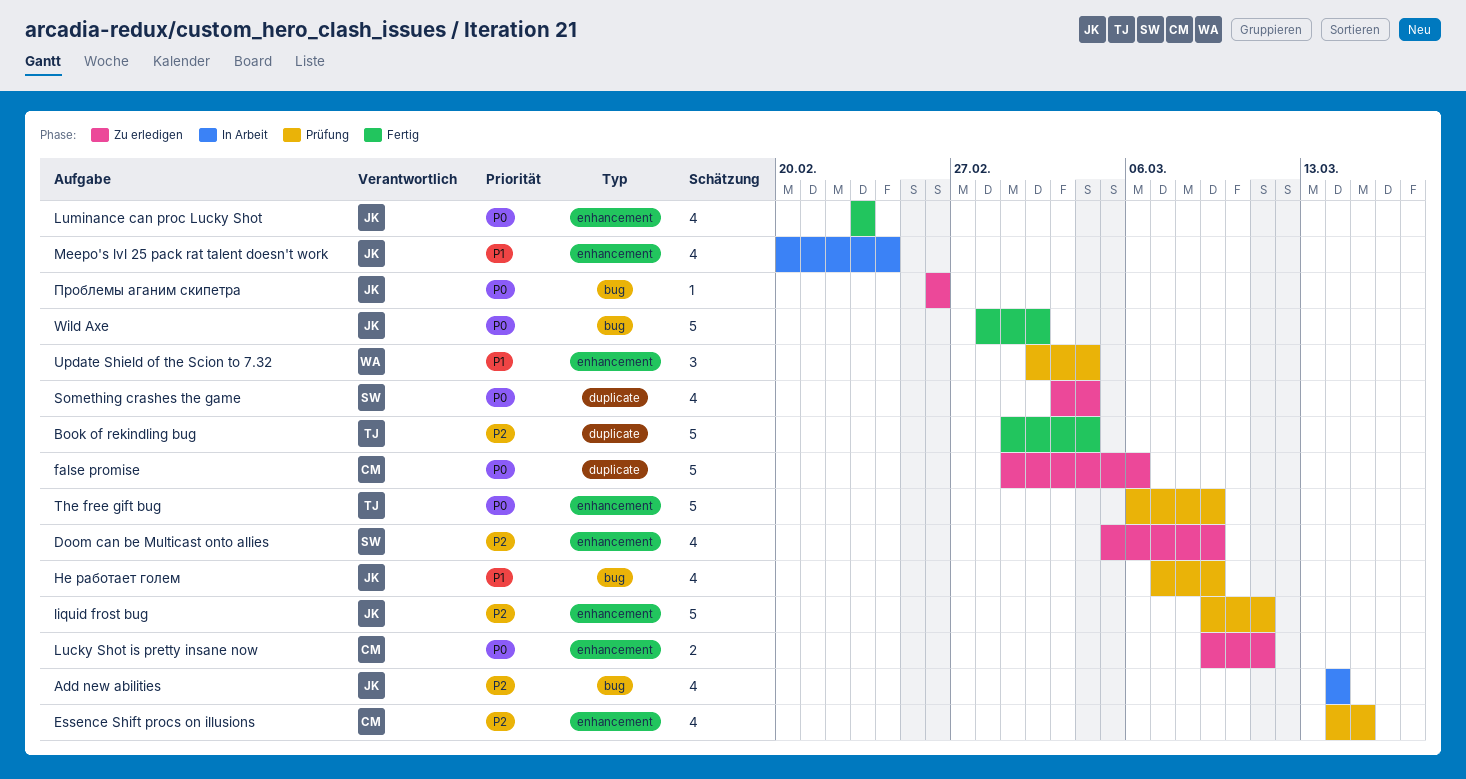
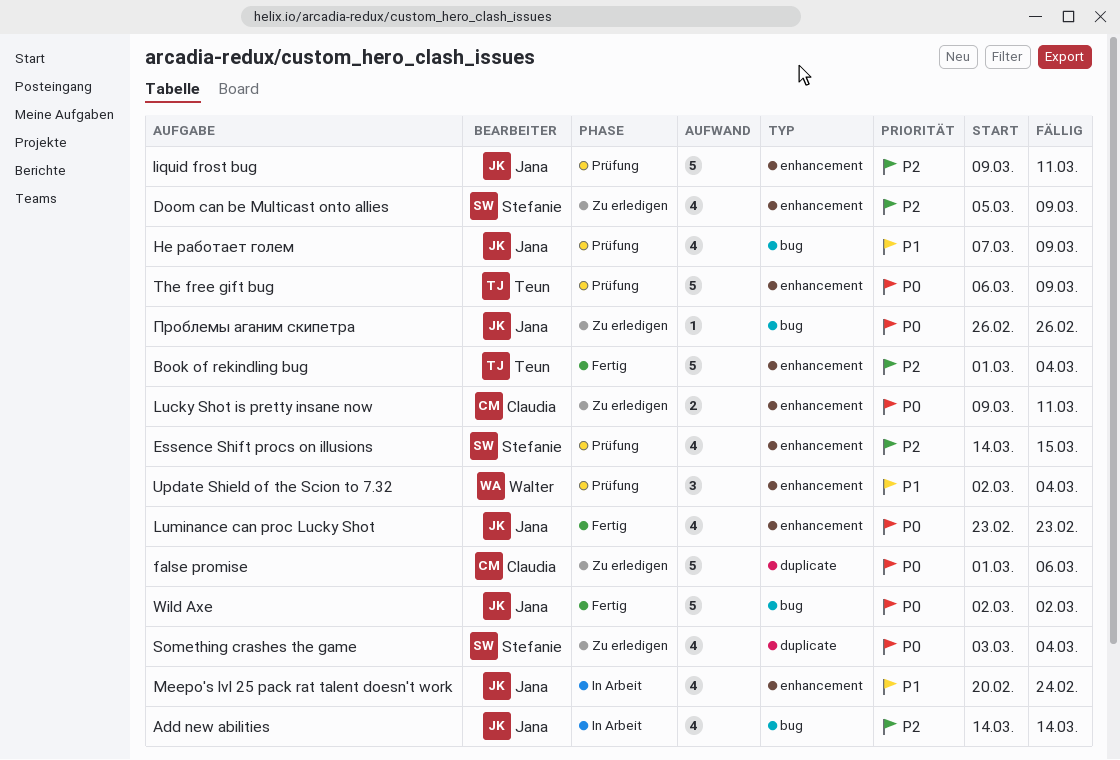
Book of rekindling bug, label: duplicate -> enhancement
Essence Shift procs on illusions, owner: Claudia -> Stefanie
Wild Axe, start: Feb 28 -> Mar 2

